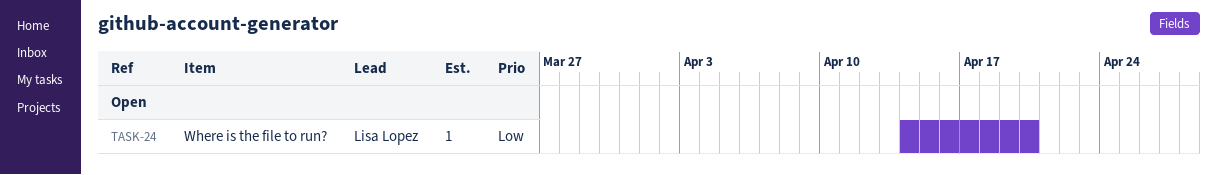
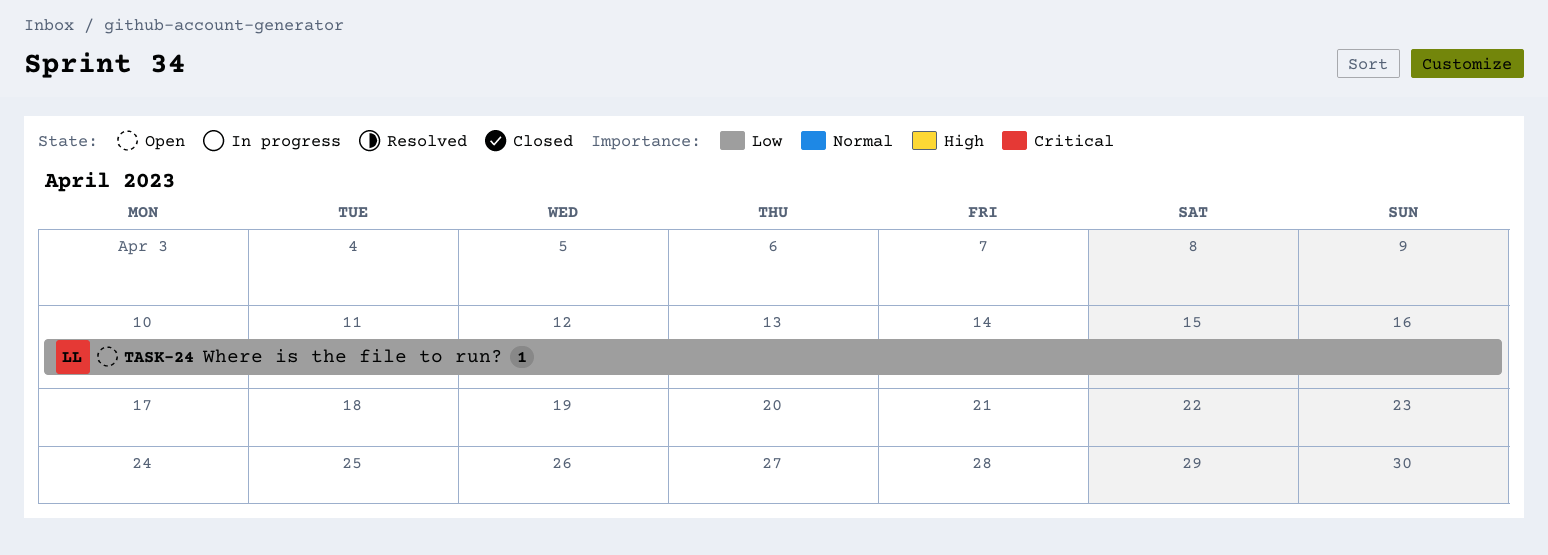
TASK-24, start: Apr 14 -> Apr 10
TASK-24, due: Apr 20 -> Apr 16

